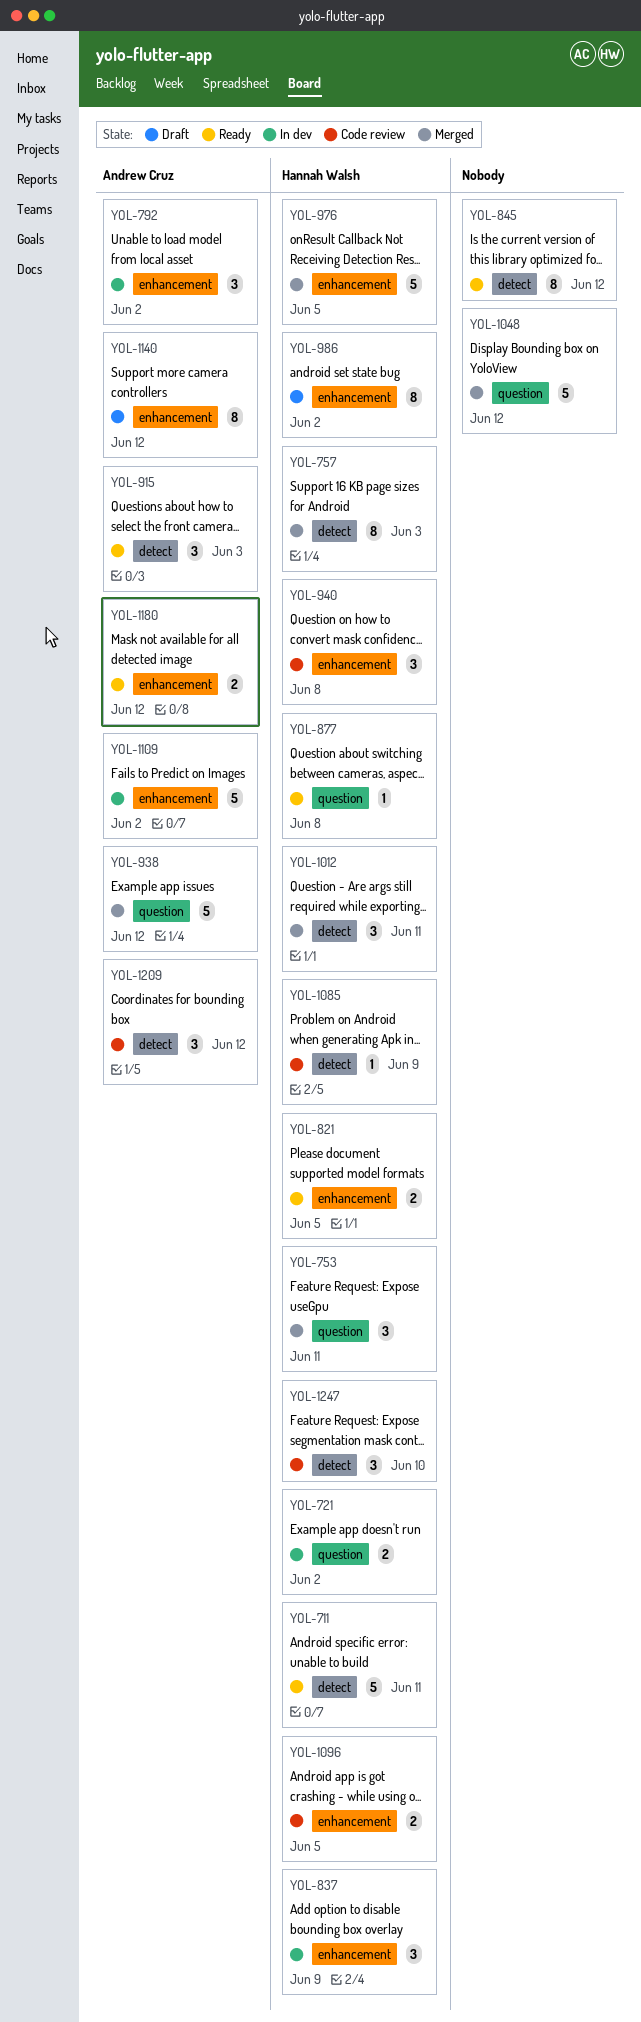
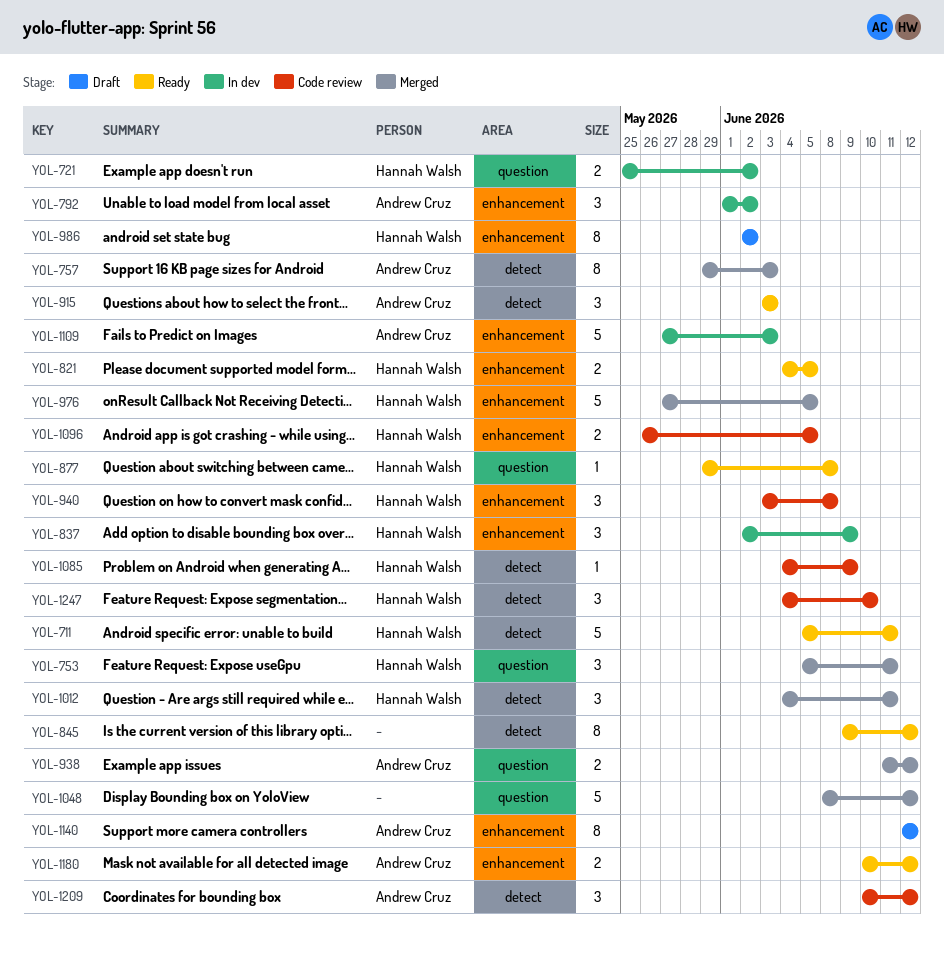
YOL-757, owner: Hannah Walsh -> Andrew Cruz
YOL-938, estimate: 5 -> 2
YOL-1109, due: Jun 2 -> Jun 3

